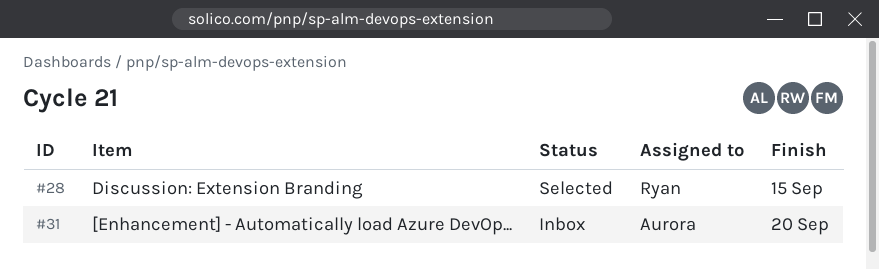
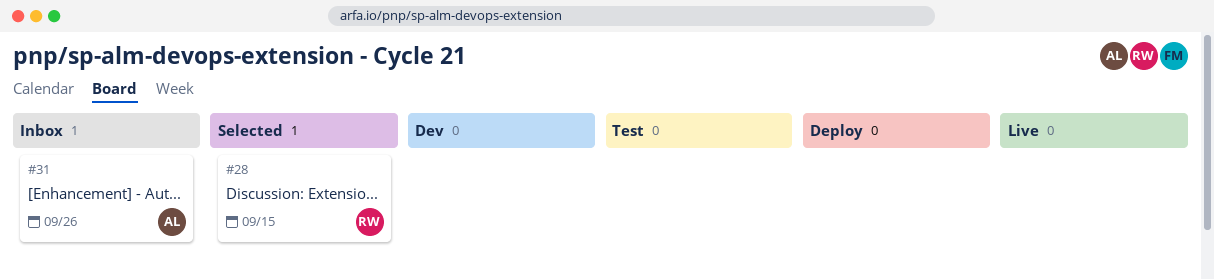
#31, due: Sep 20 -> Sep 26

